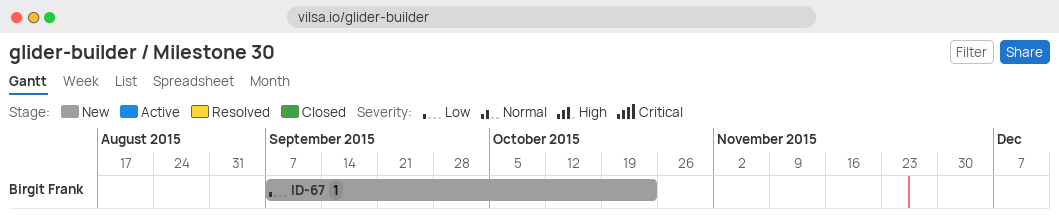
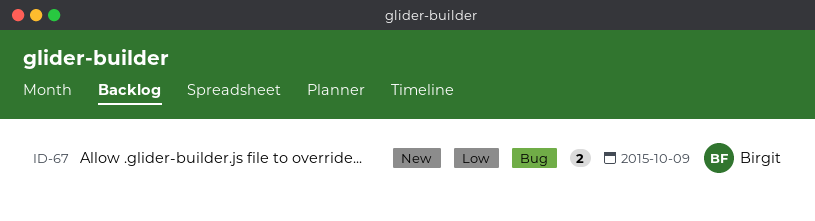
ID-67, estimate: 1 -> 2
ID-67, due: Oct 23 -> Oct 9

